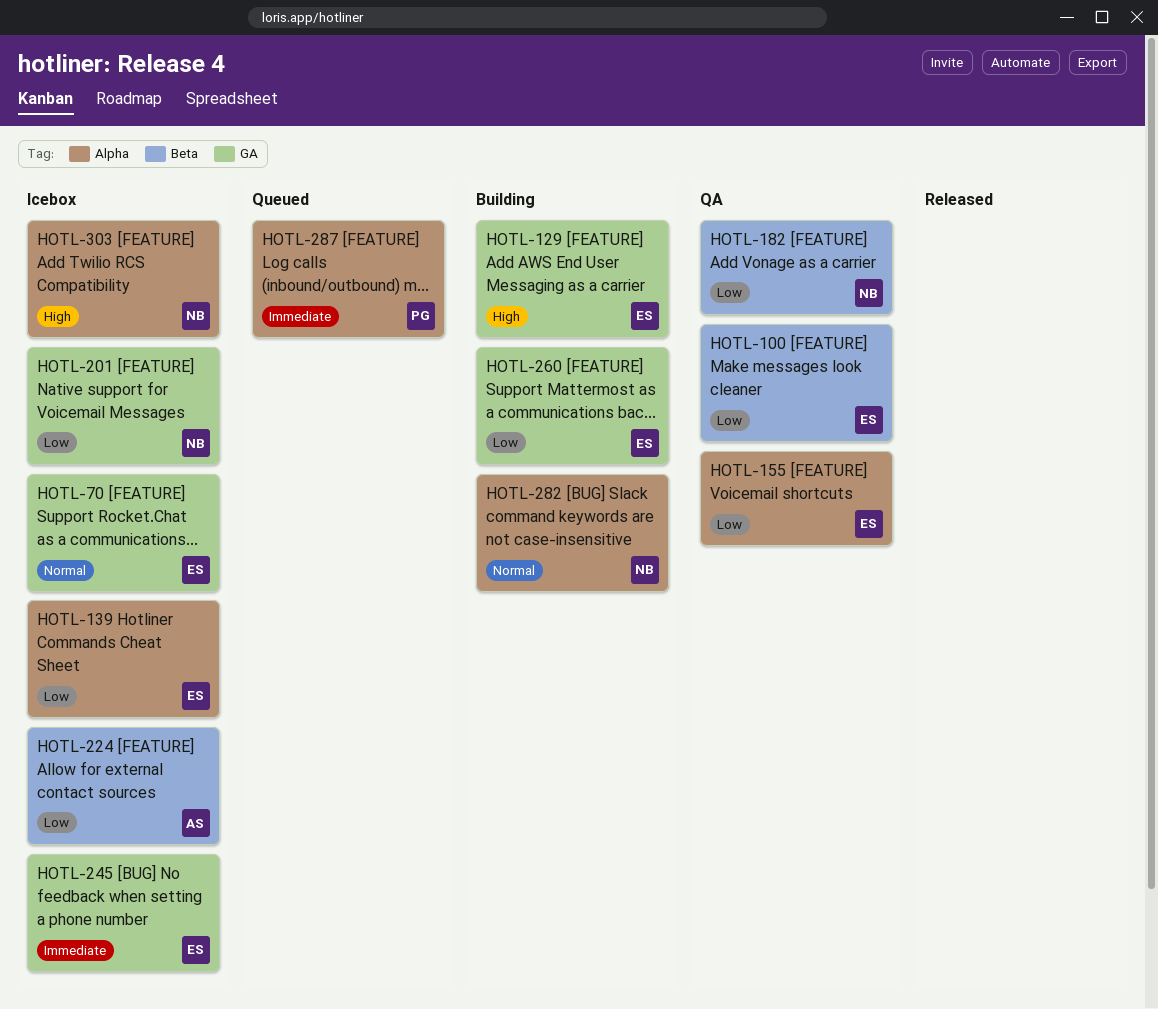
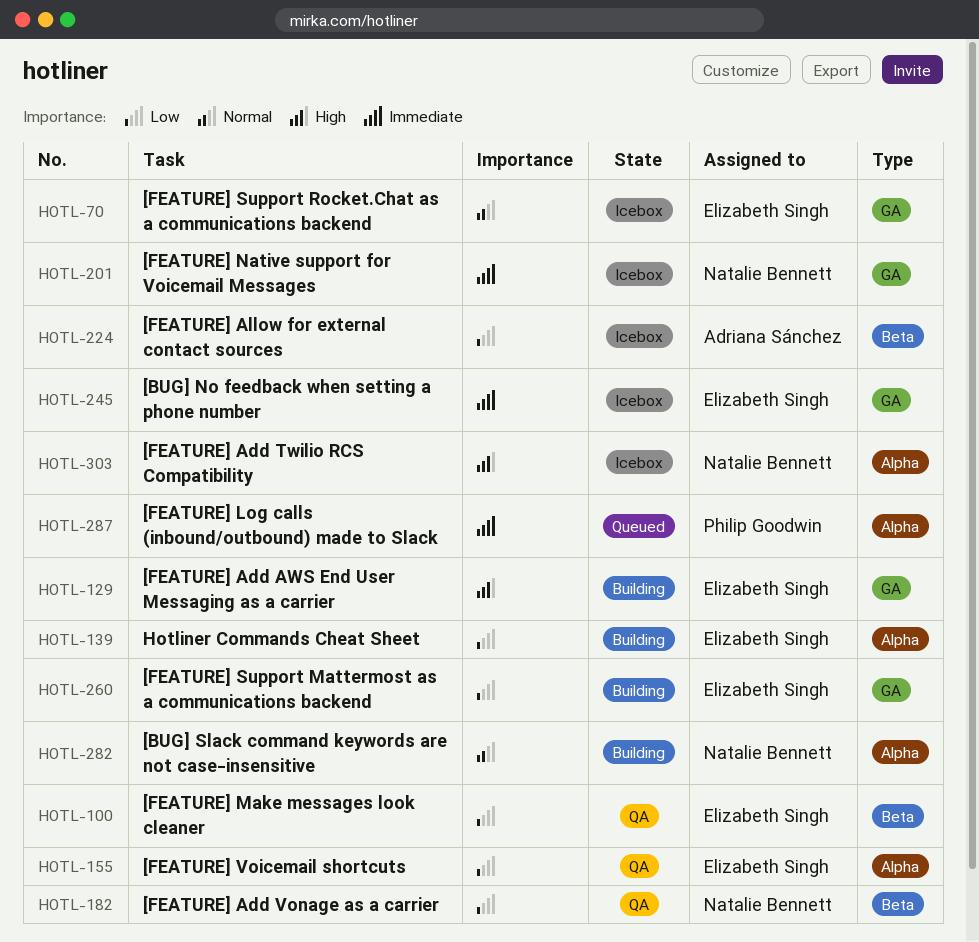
HOTL-139, status: Icebox -> Building
HOTL-201, priority: Low -> Immediate

